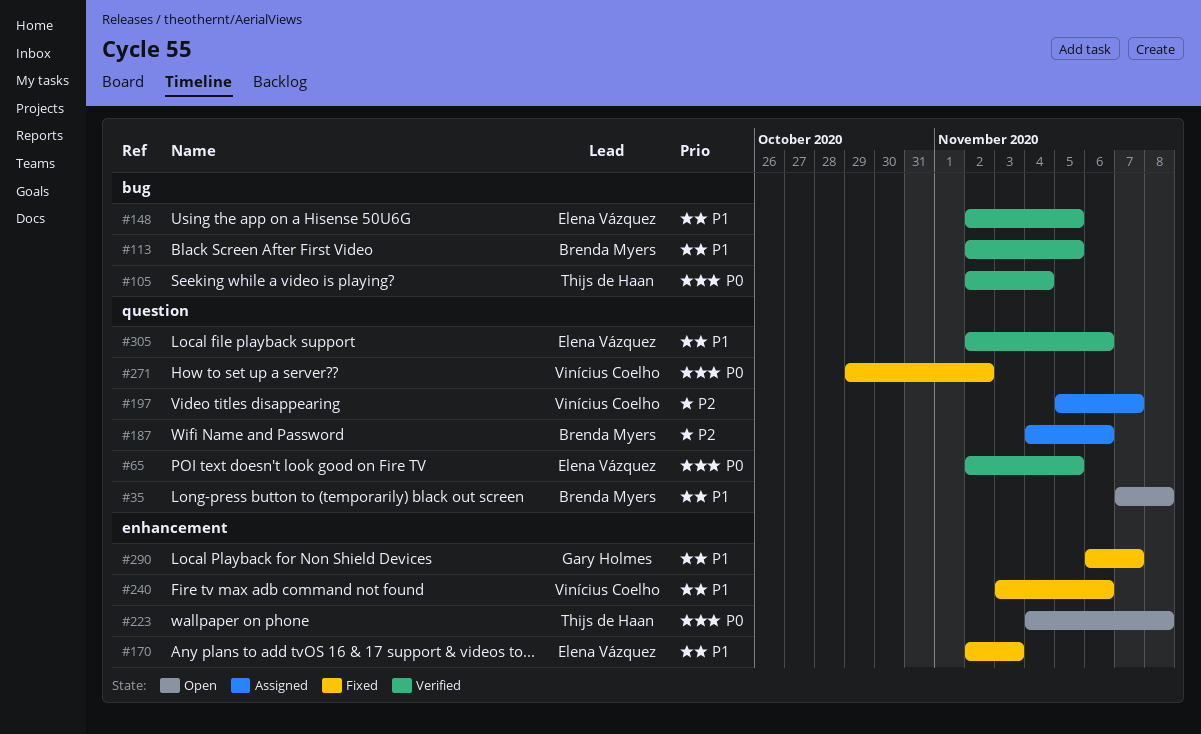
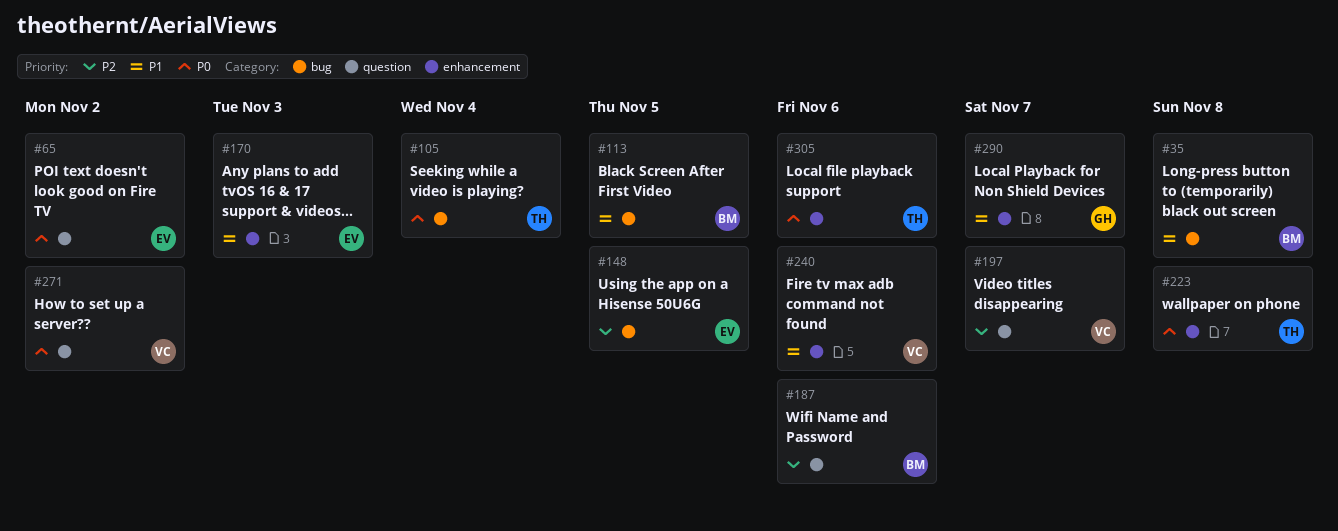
#35, label: question -> bug
#65, due: Nov 5 -> Nov 2
#148, priority: P1 -> P2
#305, owner: Elena Vázquez -> Thijs de Haan
#305, priority: P1 -> P0
#305, label: question -> enhancement

